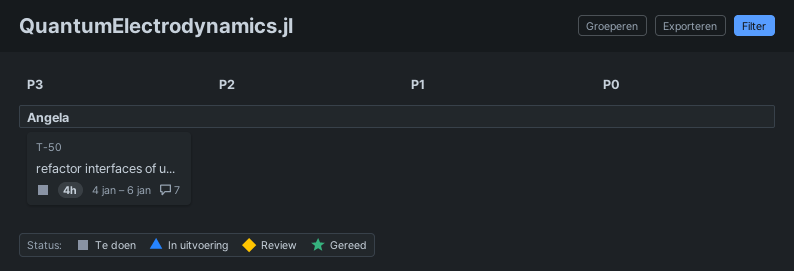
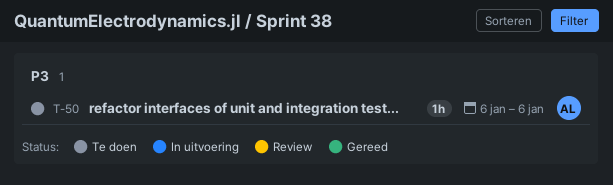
T-50, estimate: 4h -> 1h
T-50, start: Jan 4 -> Jan 6

